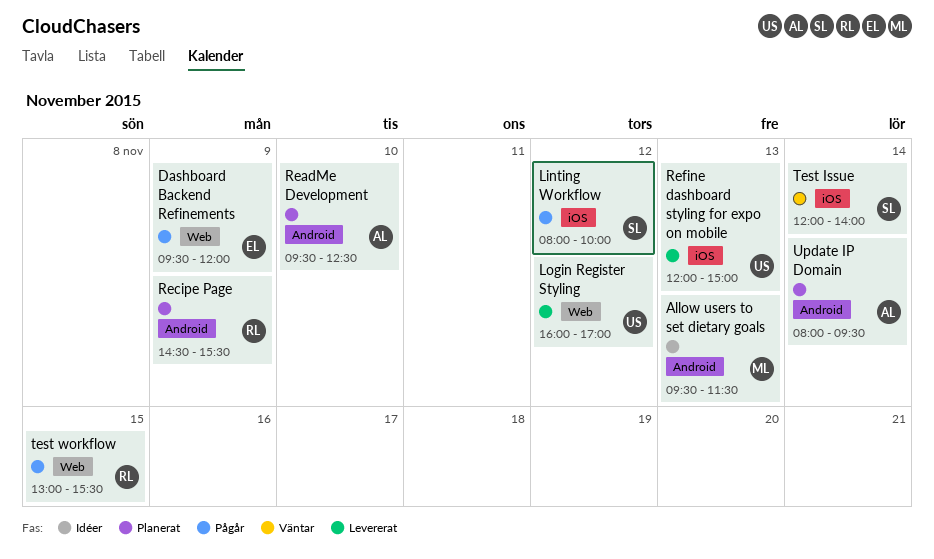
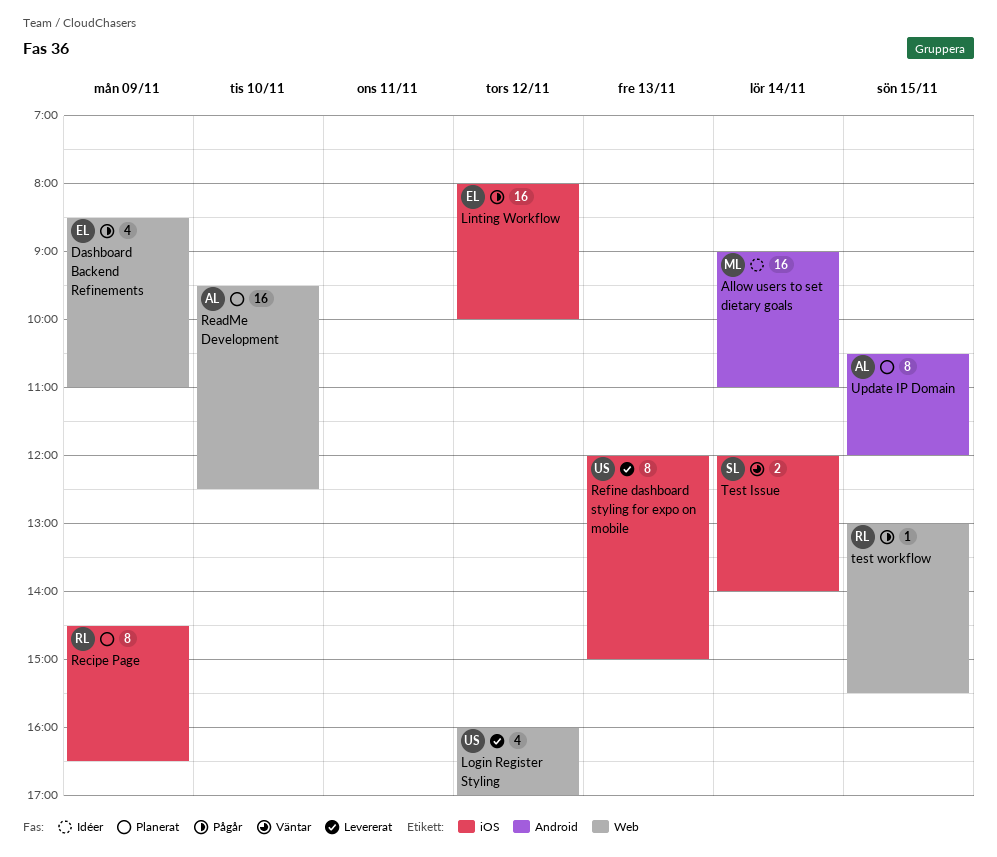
Allow users to set dietary goals, day: Nov 13 -> Nov 14
Allow users to set dietary goals, begins: 09:30 -> 09:00
Allow users to set dietary goals, ends: 11:30 -> 11:00
Dashboard Backend Refinements, begins: 09:30 -> 08:30
Dashboard Backend Refinements, ends: 12:00 -> 11:00
Linting Workflow, owner: SL -> EL
ReadMe Development, label: Android -> Web
Recipe Page, label: Android -> iOS
Recipe Page, ends: 15:30 -> 16:30
Update IP Domain, day: Nov 14 -> Nov 15
Update IP Domain, begins: 08:00 -> 10:30
Update IP Domain, ends: 09:30 -> 12:00

